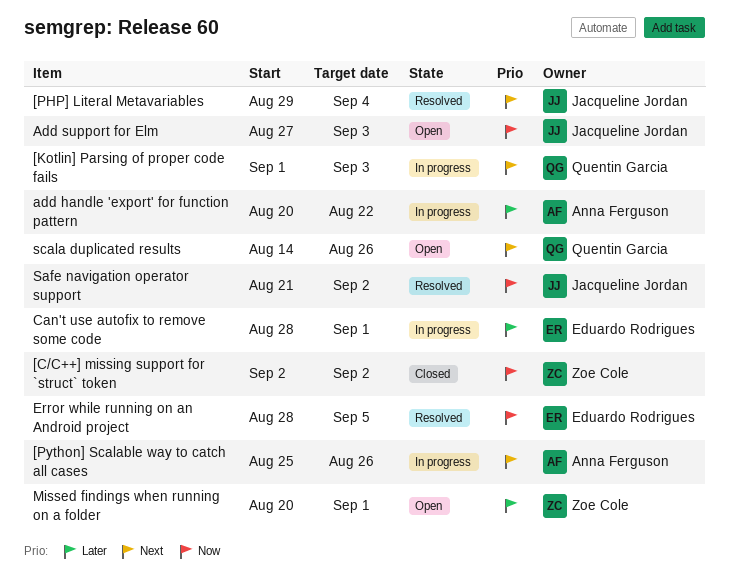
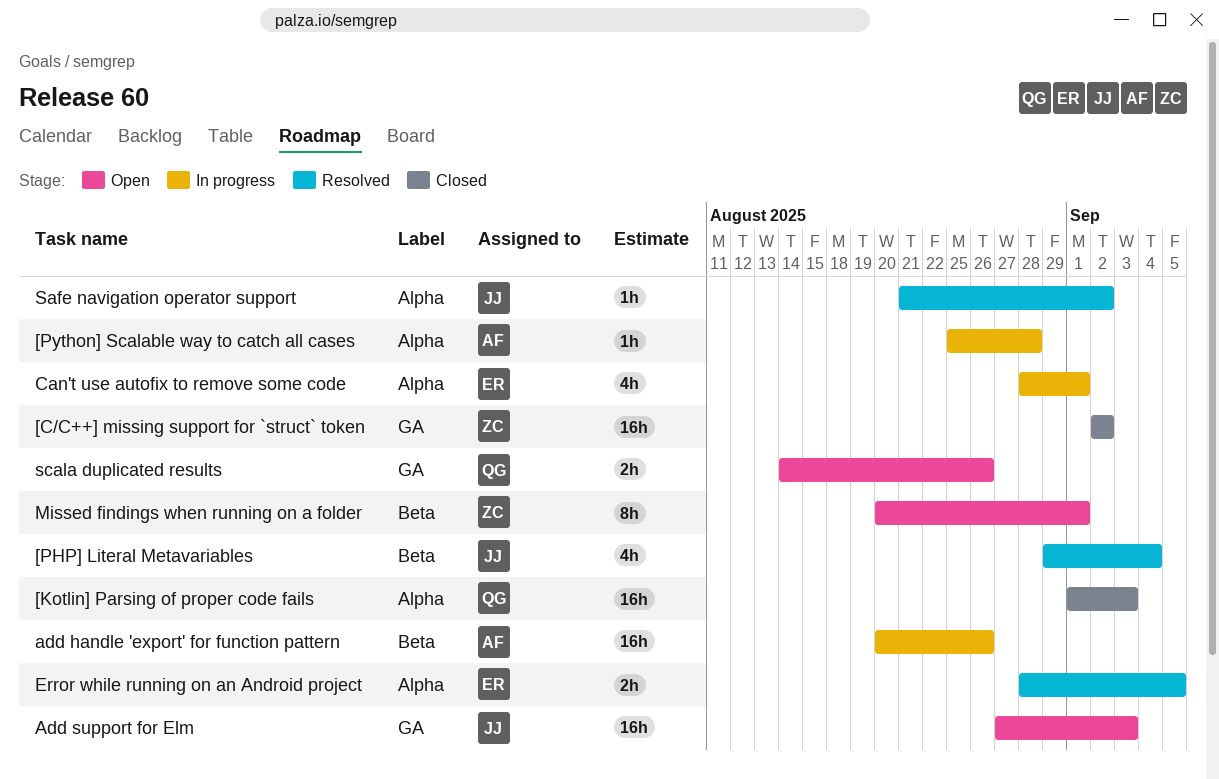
[Kotlin] Parsing of proper code fails, status: In progress -> Closed
[Python] Scalable way to catch all cases, due: Aug 26 -> Aug 28
add handle 'export' for function pattern, due: Aug 22 -> Aug 26

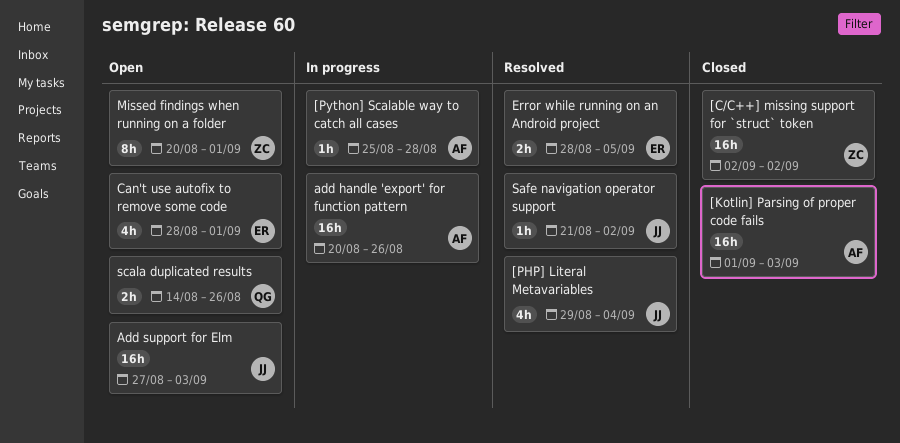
[Kotlin] Parsing of proper code fails, owner: QG -> AF
Can't use autofix to remove some code, status: In progress -> Open

